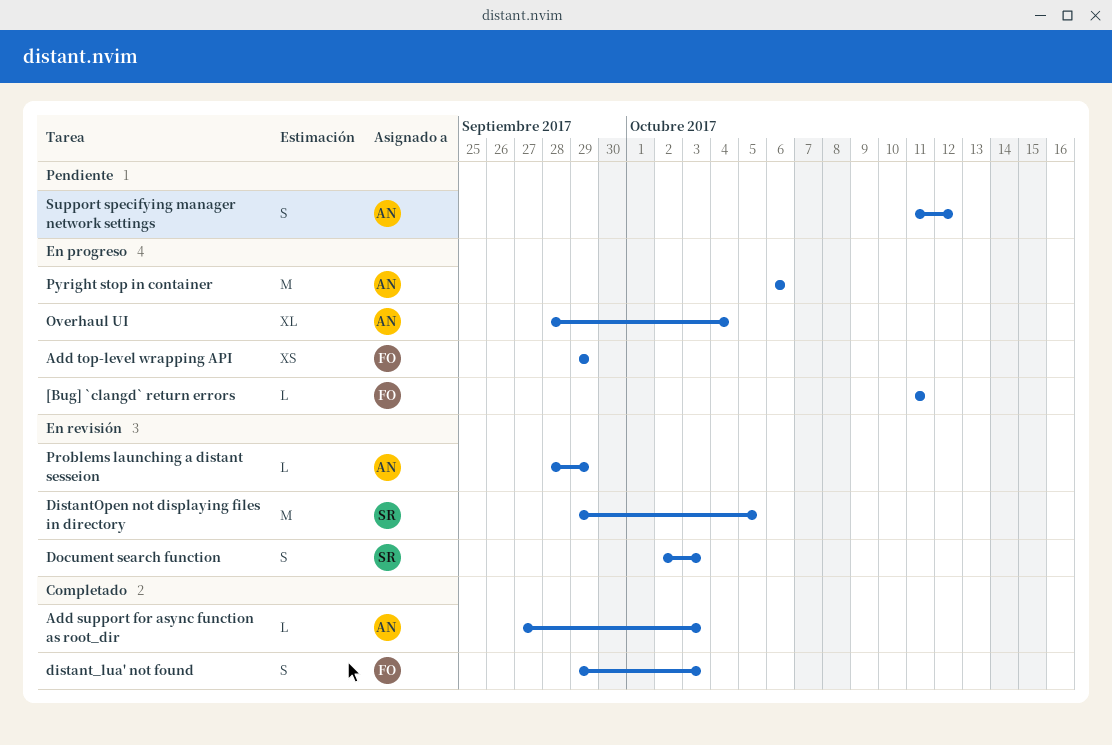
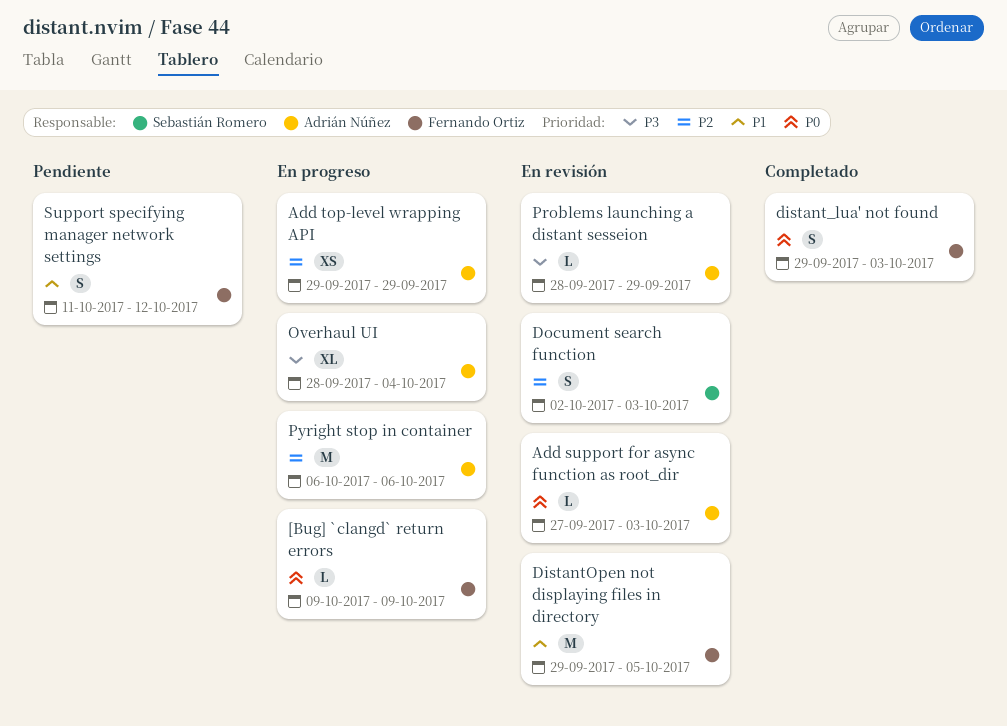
[Bug] `clangd` return errors, start: Oct 11 -> Oct 9
[Bug] `clangd` return errors, due: Oct 11 -> Oct 9
Add support for async function as root_dir, status: Completado -> En revisión
Add top-level wrapping API, owner: Fernando Ortiz -> Adrián Núñez
DistantOpen not displaying files in directory, owner: Sebastián Romero -> Fernando Ortiz
Support specifying manager network settings, owner: Adrián Núñez -> Fernando Ortiz

